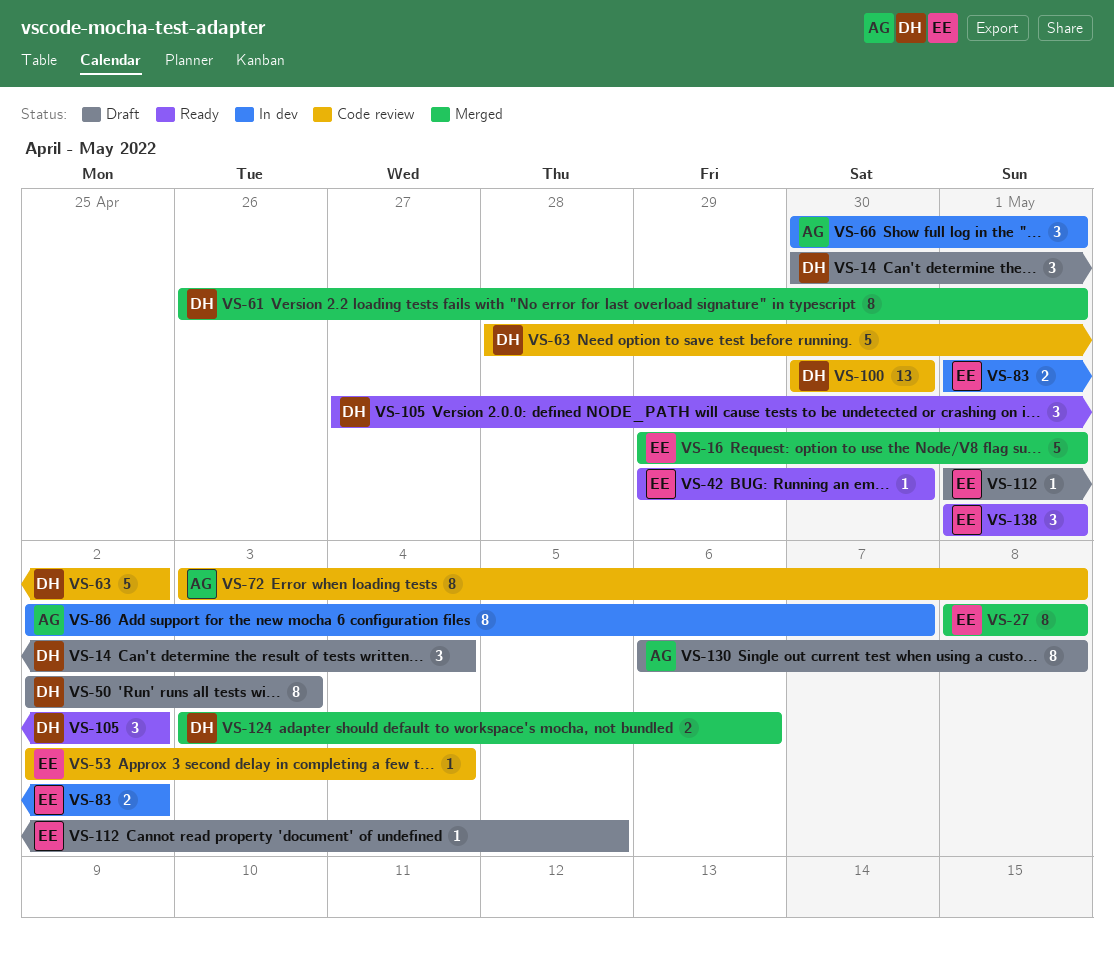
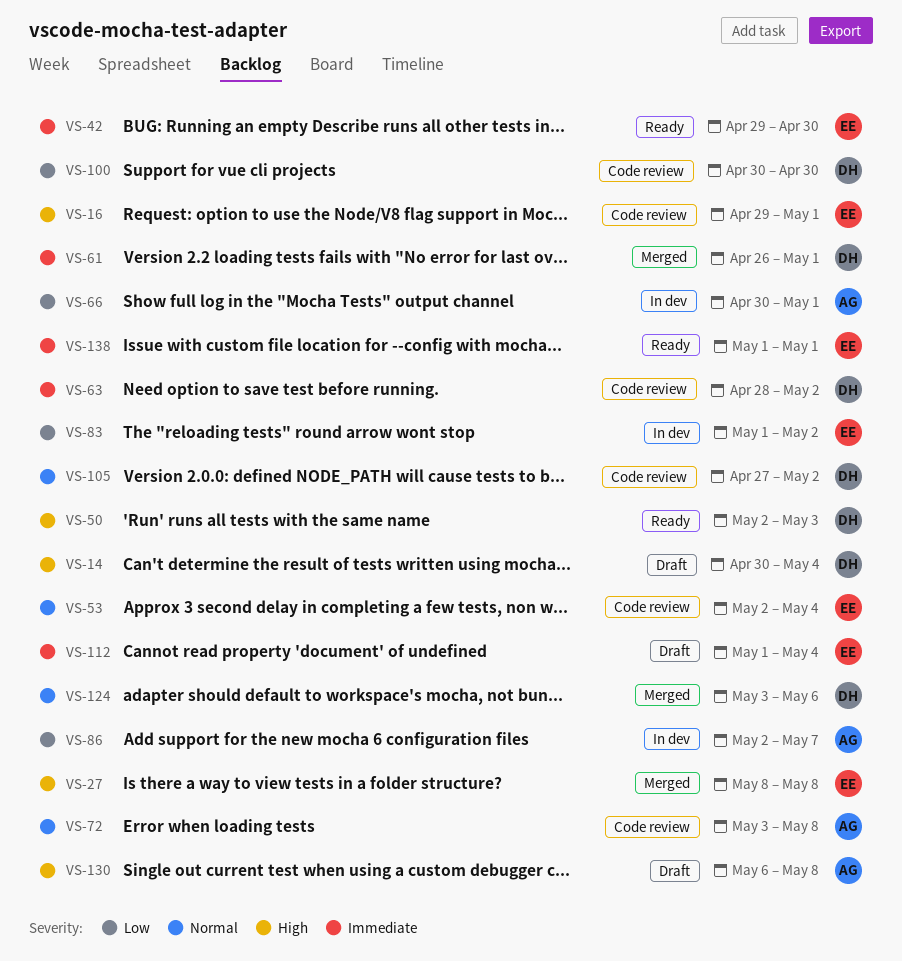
VS-16, status: Merged -> Code review
VS-50, status: Draft -> Ready
VS-105, status: Ready -> Code review
VS-112, due: May 5 -> May 4

